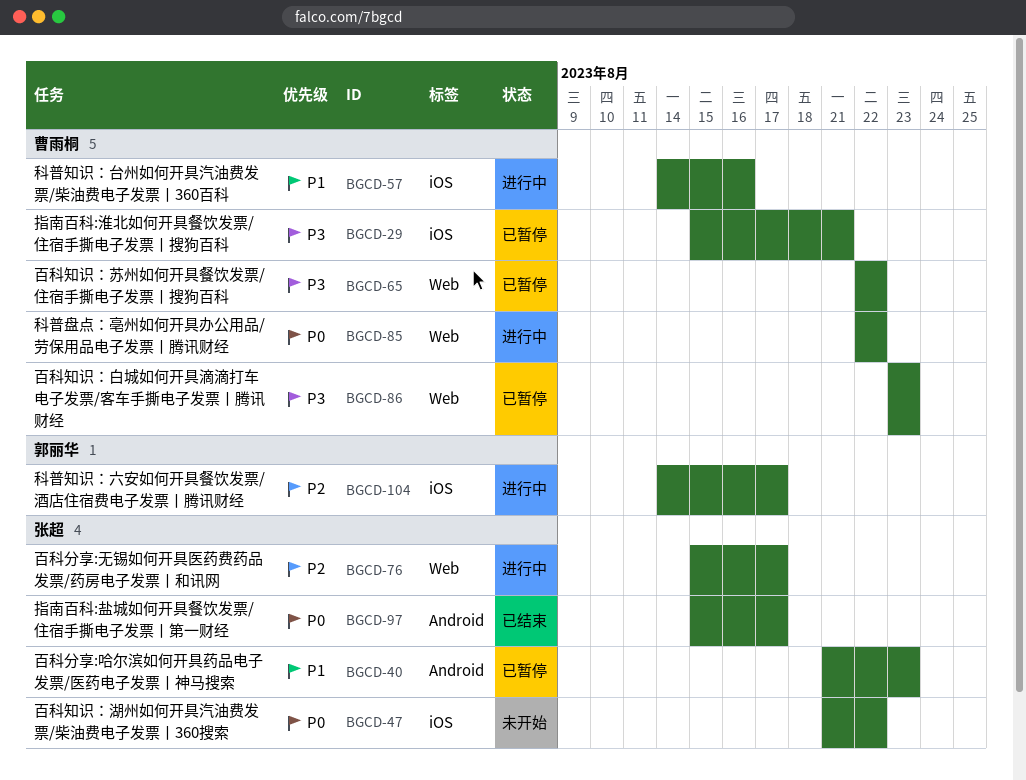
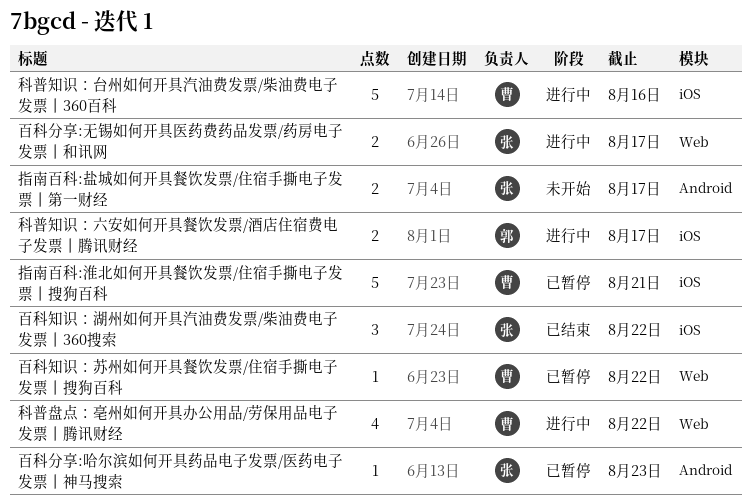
指南百科:盐城如何开具餐饮发票/住宿手撕电子发票丨第一财经, status: 已结束 -> 未开始
百科知识：湖州如何开具汽油费发票/柴油费电子发票丨360搜索, status: 未开始 -> 已结束
百科知识：白城如何开具滴滴打车电子发票/客车手撕电子发票丨腾讯财经: present -> none

